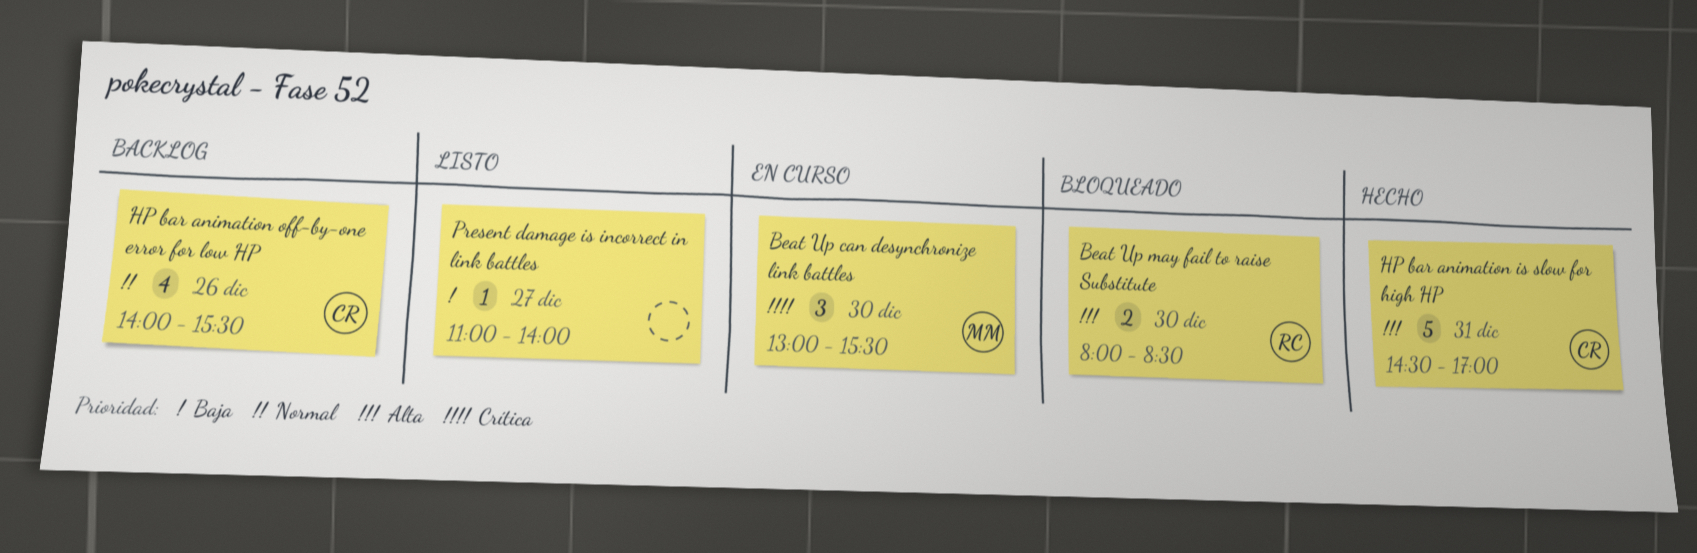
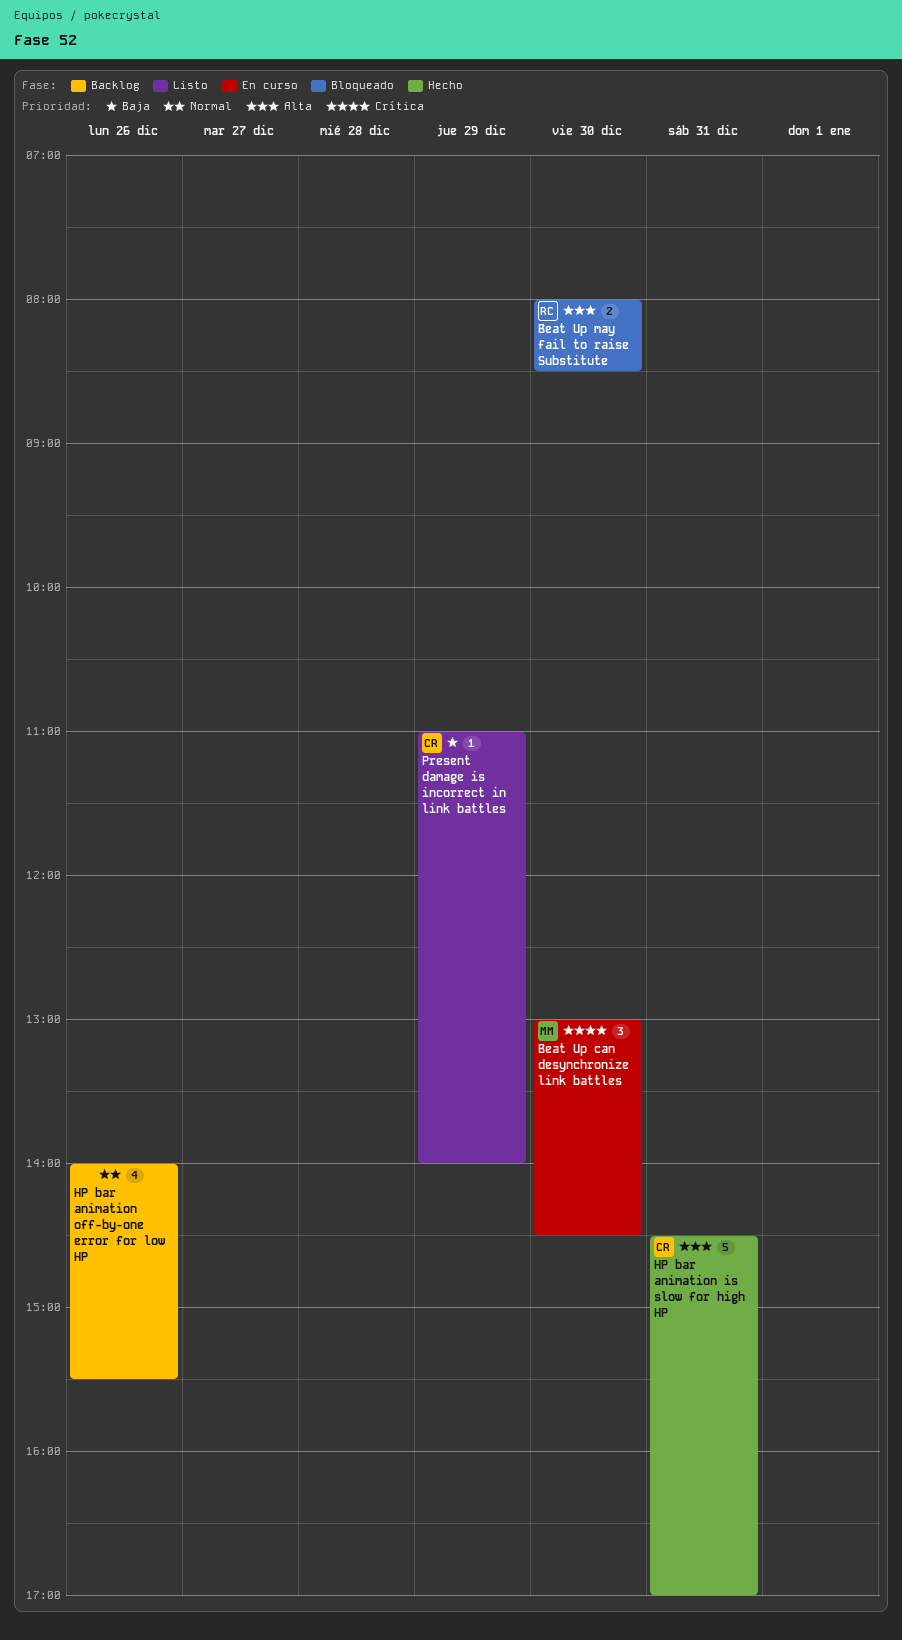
Beat Up can desynchronize link battles, ends: 15:30 -> 14:30
HP bar animation off-by-one error for low HP, owner: CR -> none
Present damage is incorrect in link battles, owner: none -> CR
Present damage is incorrect in link battles, day: Dec 27 -> Dec 29

